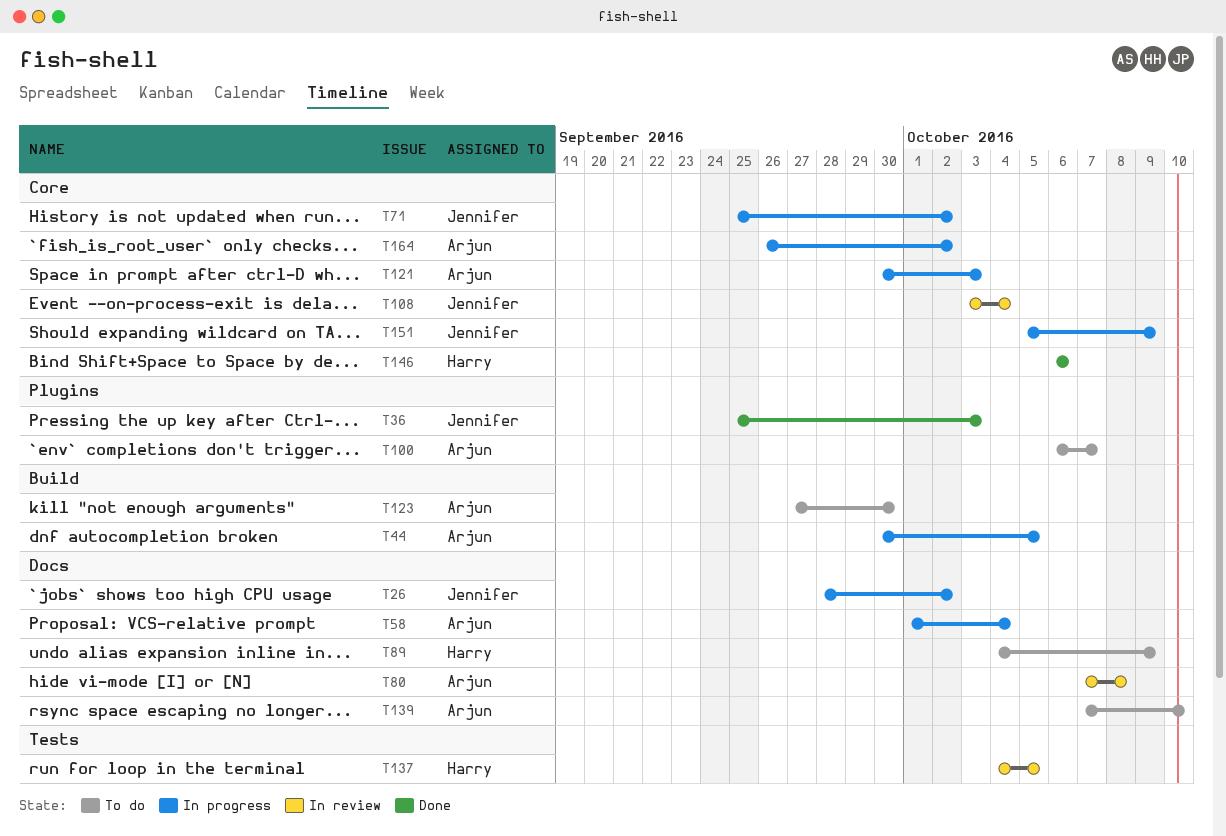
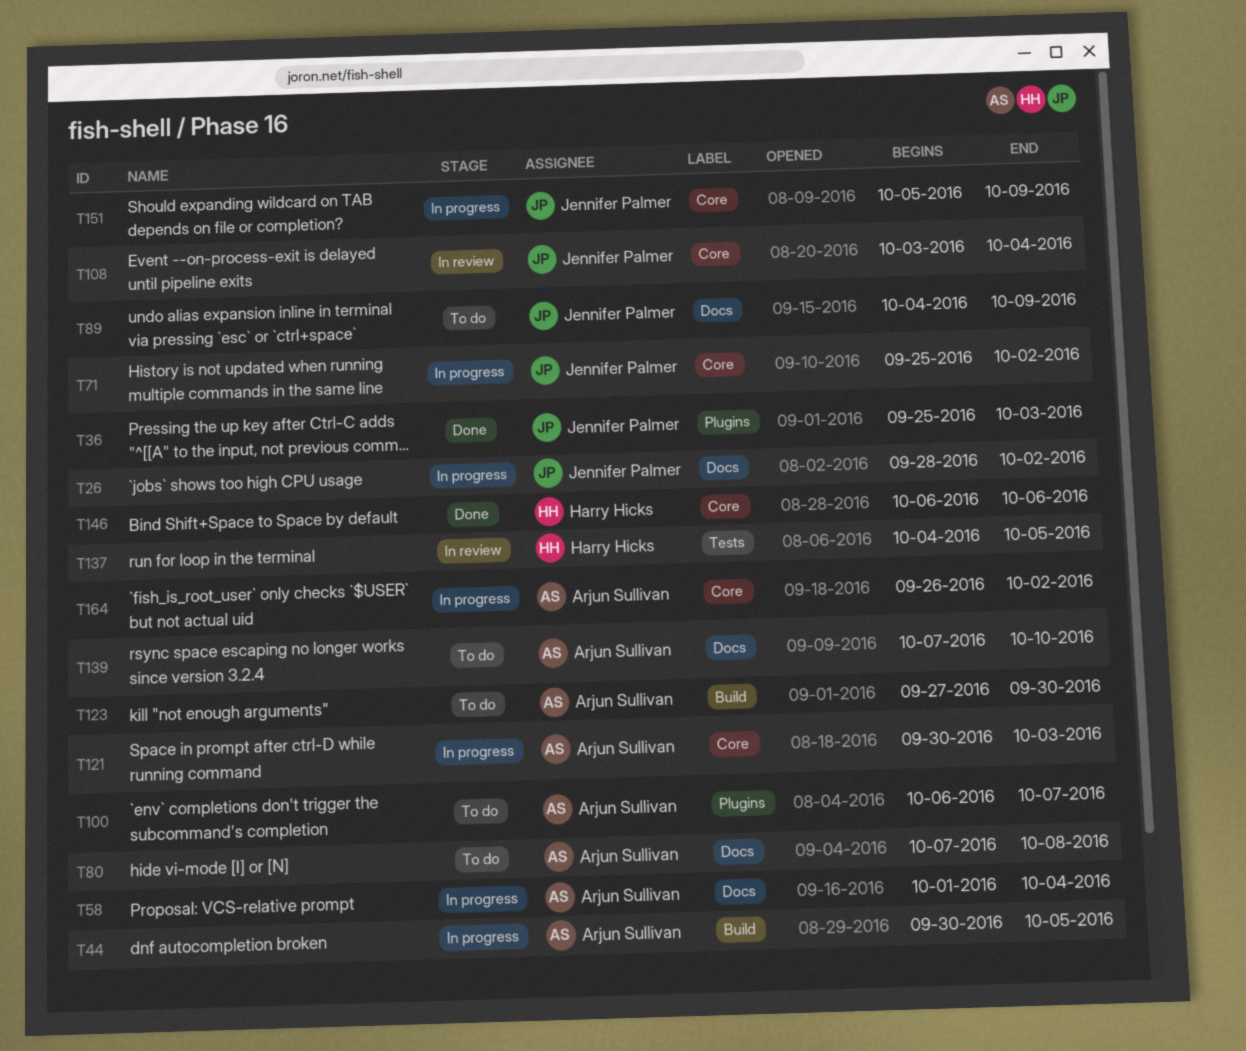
T80, status: In review -> To do
T89, owner: Harry Hicks -> Jennifer Palmer

